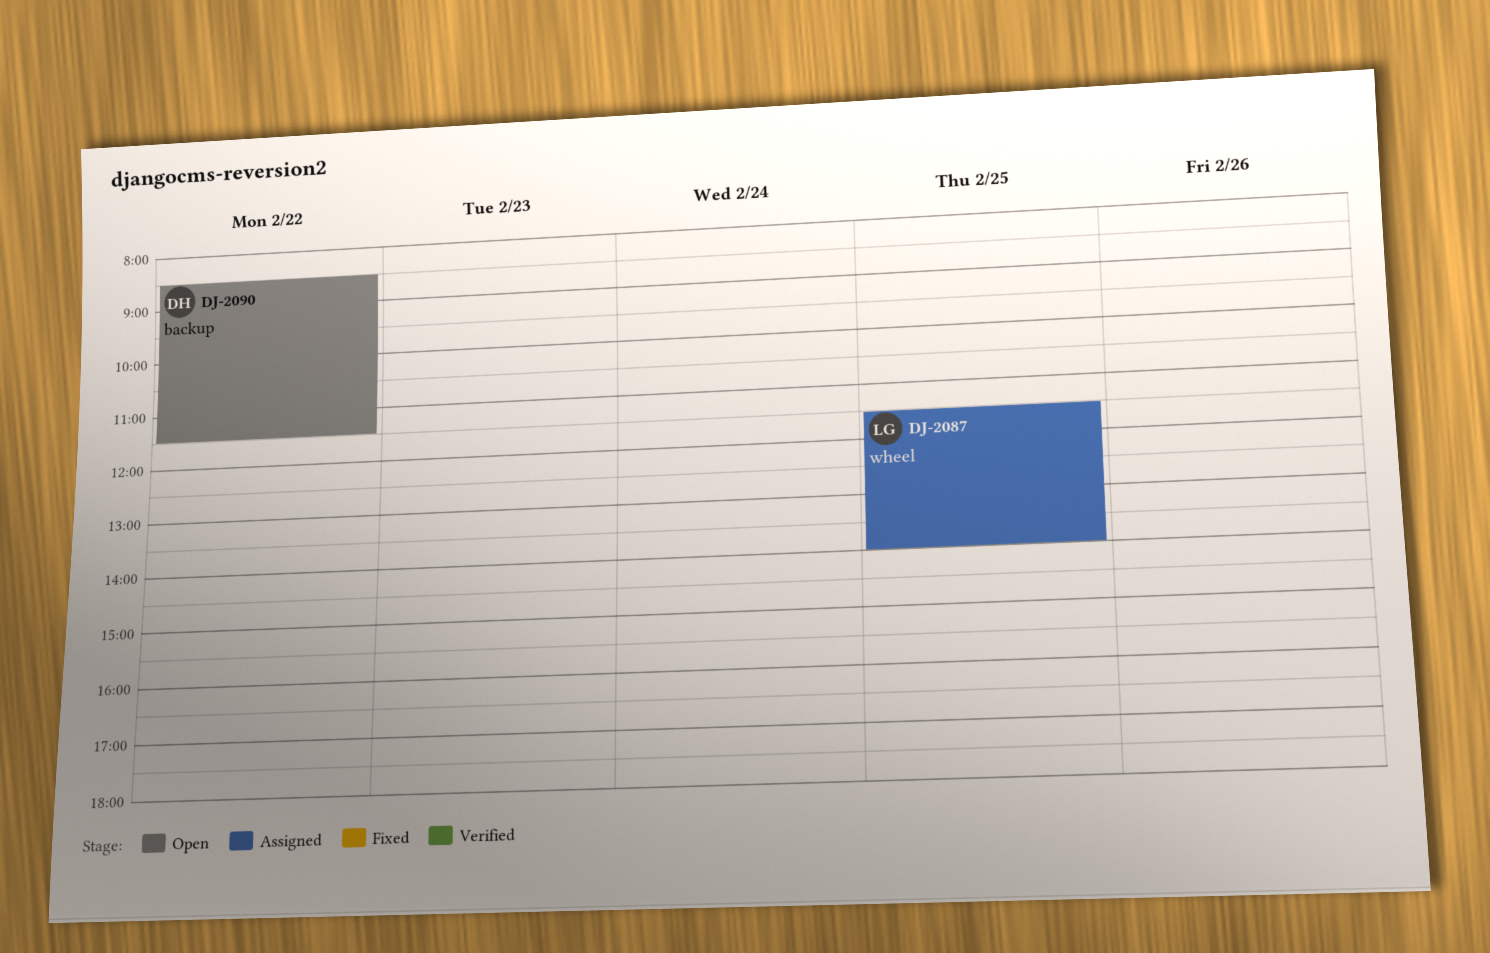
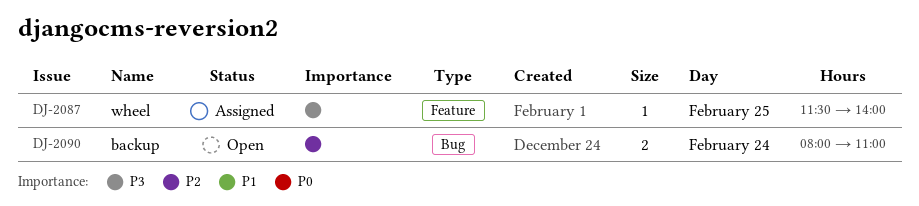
DJ-2090, day: Feb 22 -> Feb 24
DJ-2090, begins: 08:30 -> 08:00
DJ-2090, ends: 11:30 -> 11:00

